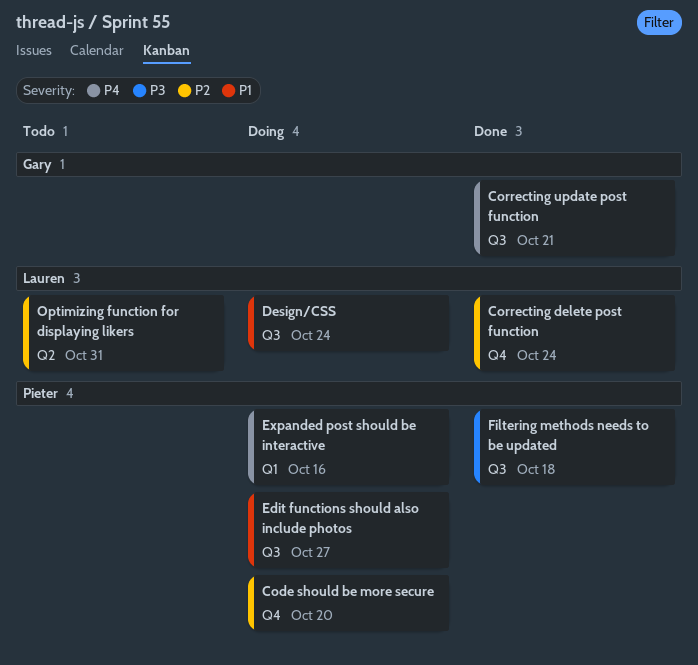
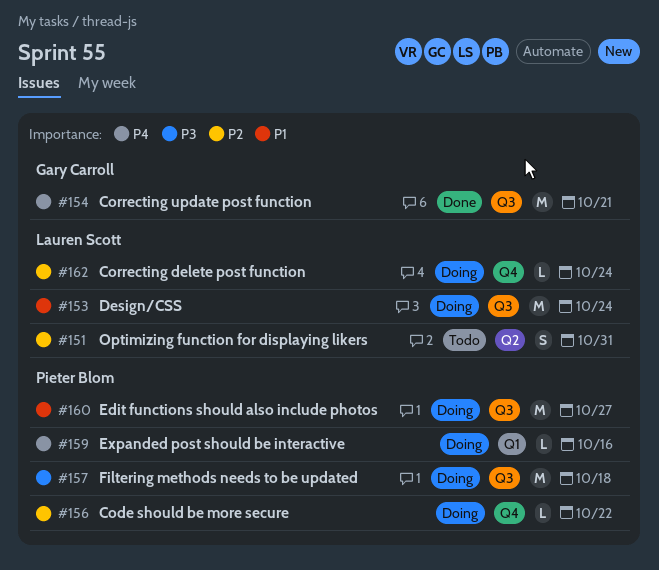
Code should be more secure, due: Oct 20 -> Oct 22
Correcting delete post function, status: Done -> Doing
Filtering methods needs to be updated, status: Done -> Doing

